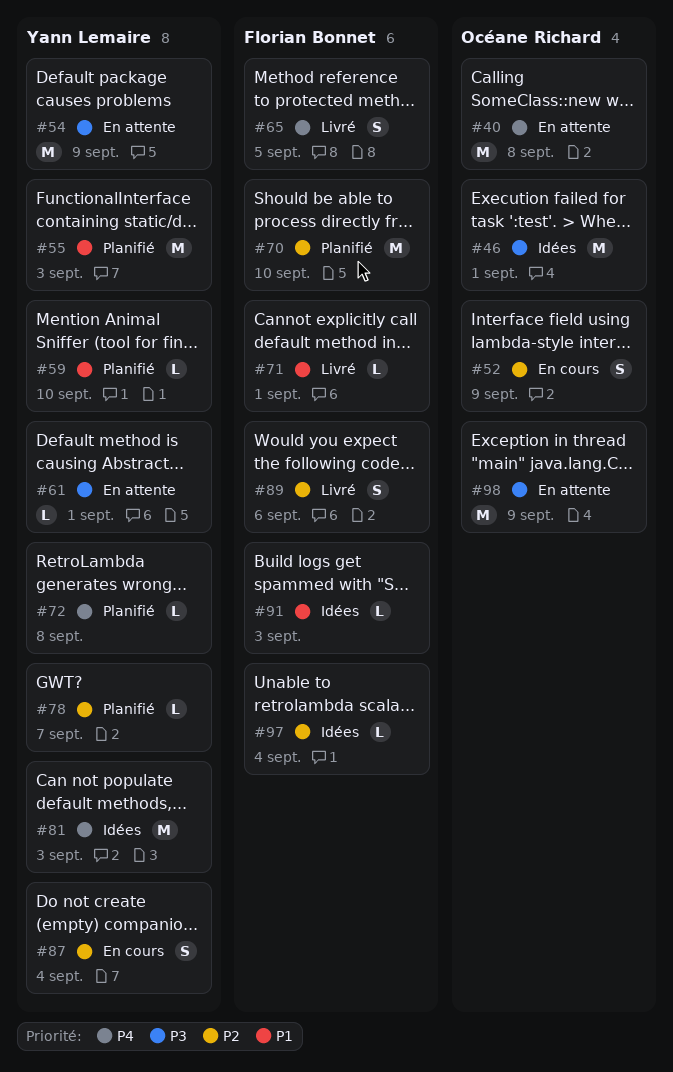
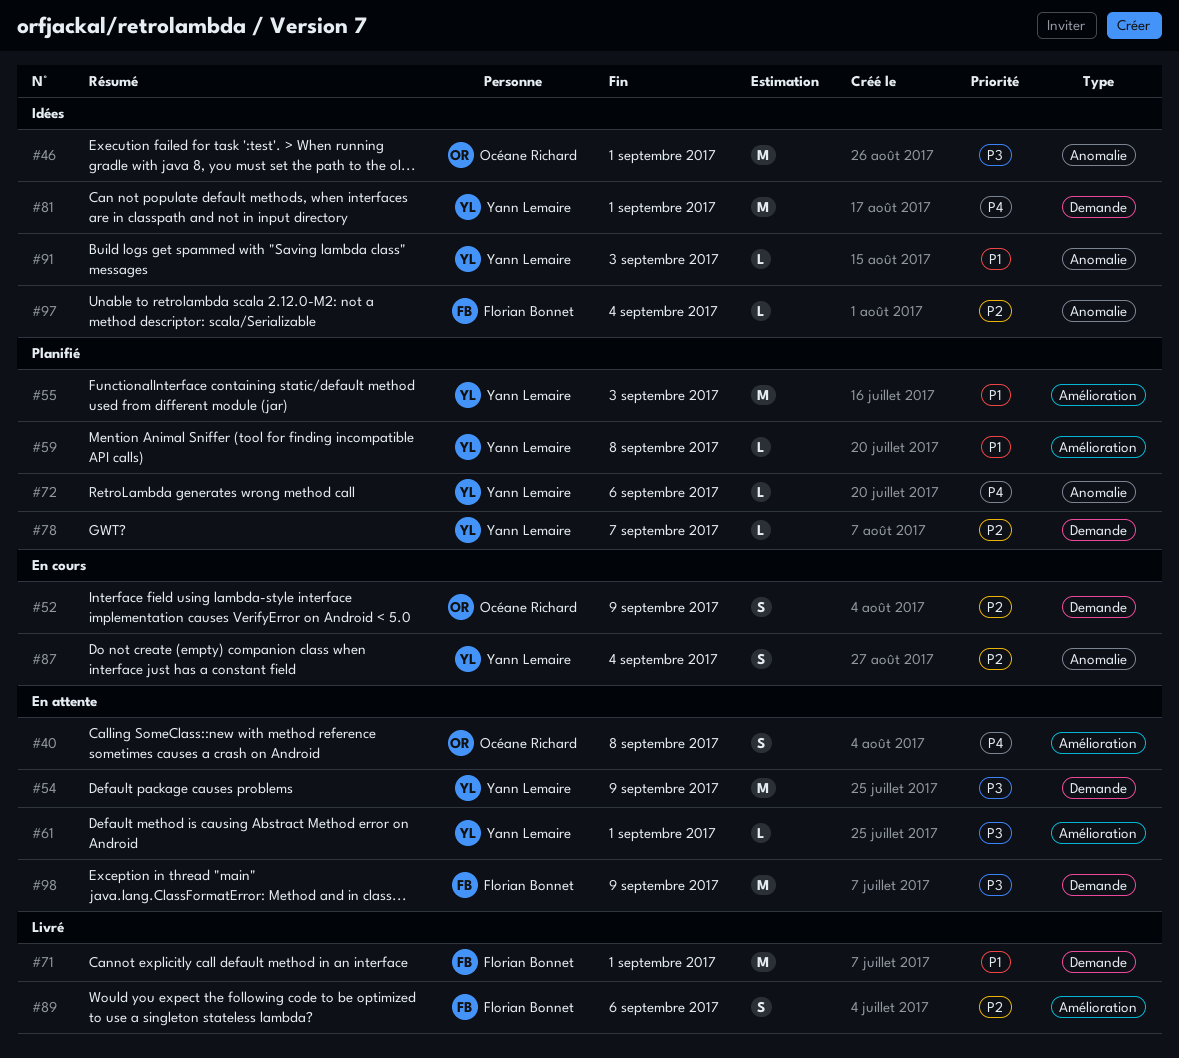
#40, estimate: M -> S
#59, due: Sep 10 -> Sep 8
#65: present -> none
#70: present -> none
#71, estimate: L -> M
#72, due: Sep 8 -> Sep 6
#81, due: Sep 3 -> Sep 1
#91, owner: Florian Bonnet -> Yann Lemaire
#98, owner: Océane Richard -> Florian Bonnet

